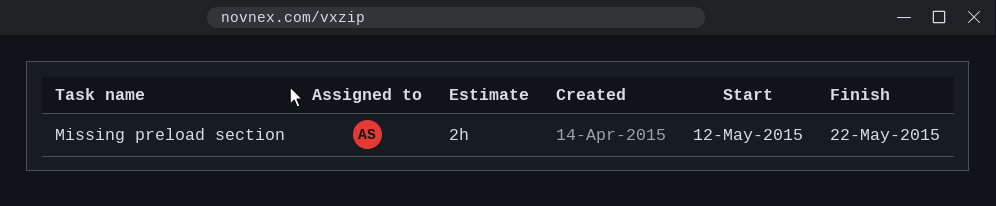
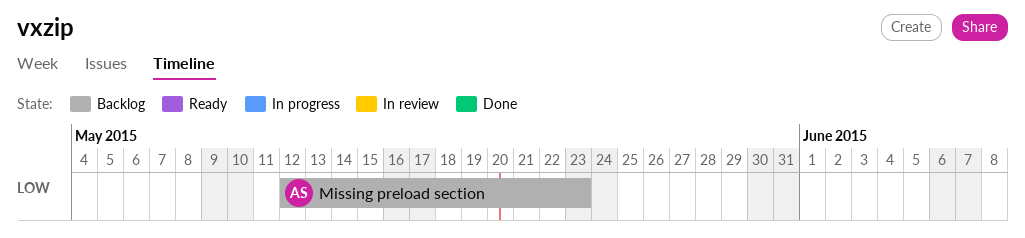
Missing preload section, due: May 22 -> May 23

